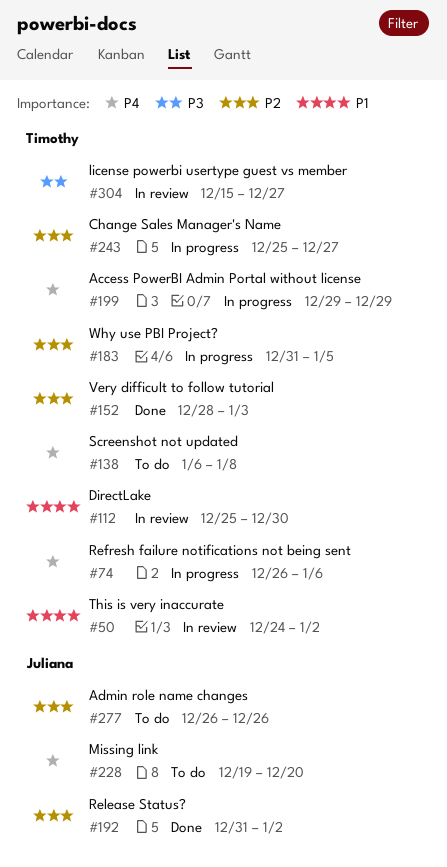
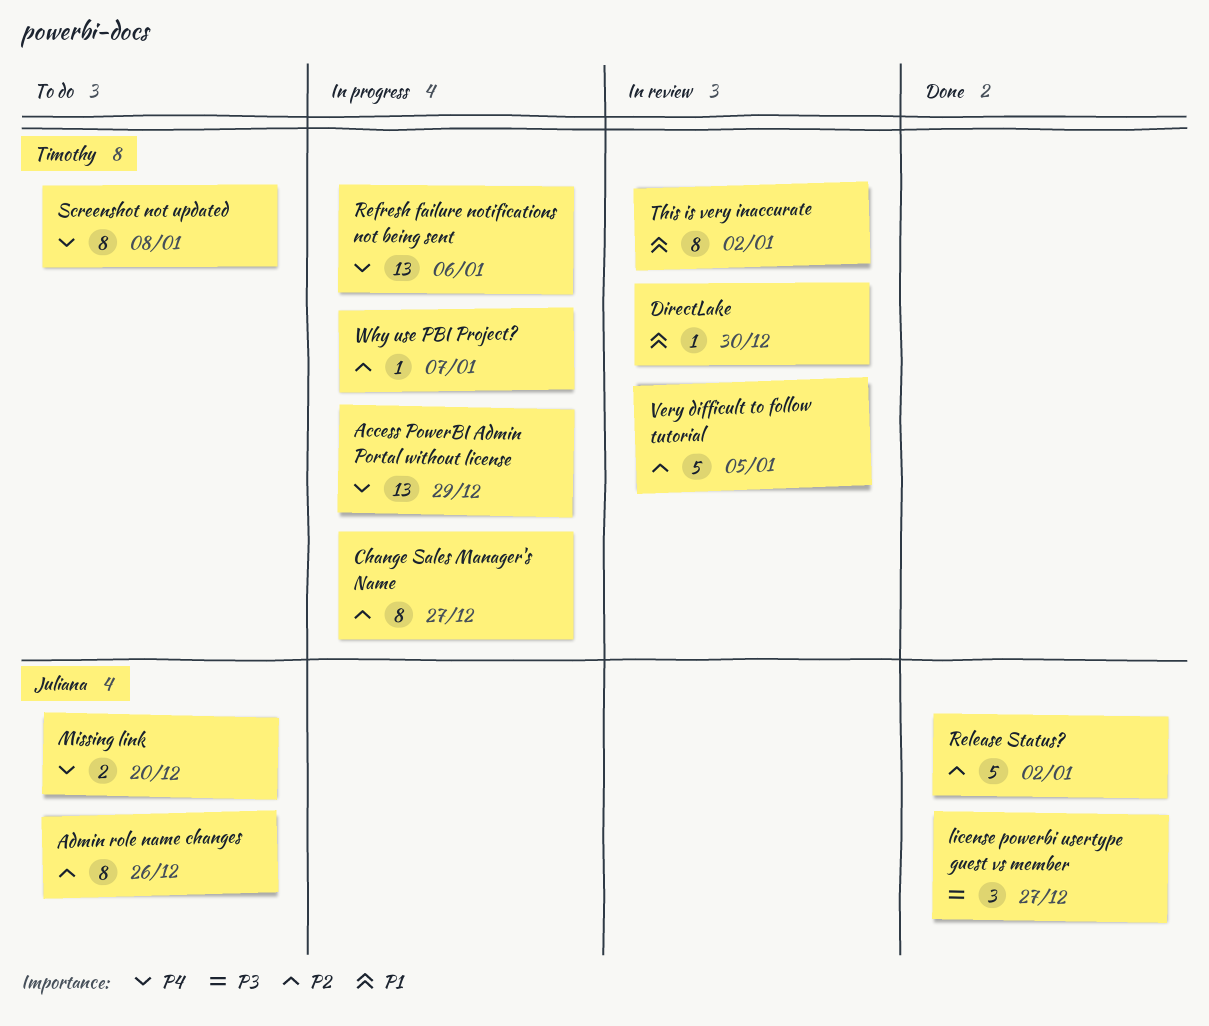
license powerbi usertype guest vs member, status: In review -> Done
license powerbi usertype guest vs member, owner: Timothy -> Juliana
Very difficult to follow tutorial, status: Done -> In review
Very difficult to follow tutorial, due: Jan 3 -> Jan 5
Why use PBI Project?, due: Jan 5 -> Jan 7

